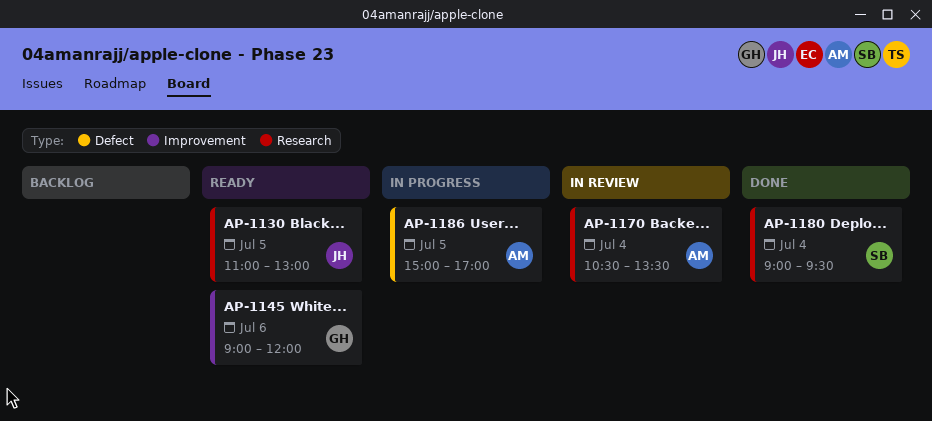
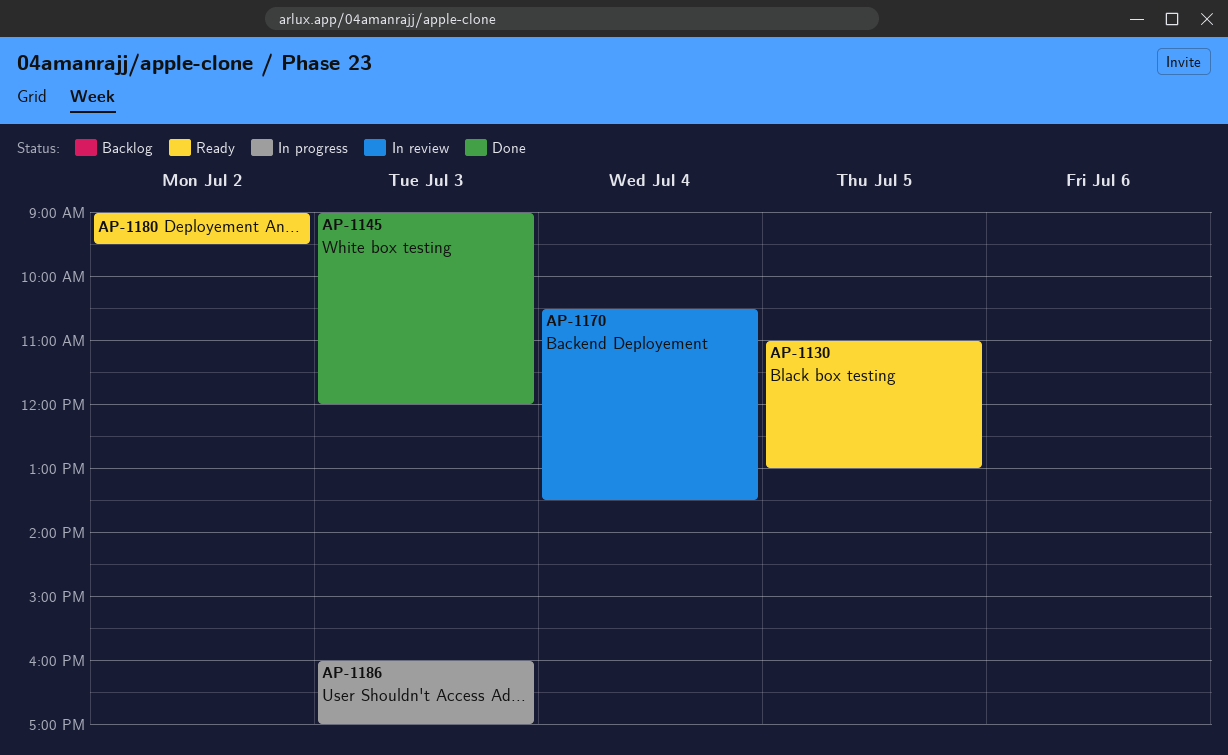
AP-1145, status: Ready -> Done
AP-1145, day: Jul 6 -> Jul 3
AP-1180, status: Done -> Ready
AP-1180, day: Jul 4 -> Jul 2
AP-1186, day: Jul 5 -> Jul 3
AP-1186, begins: 15:00 -> 16:00

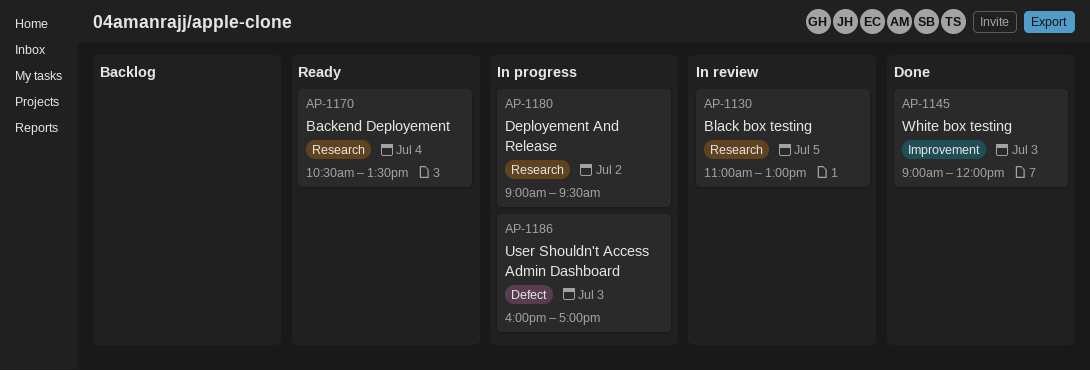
AP-1130, status: Ready -> In review
AP-1170, status: In review -> Ready
AP-1180, status: Ready -> In progress

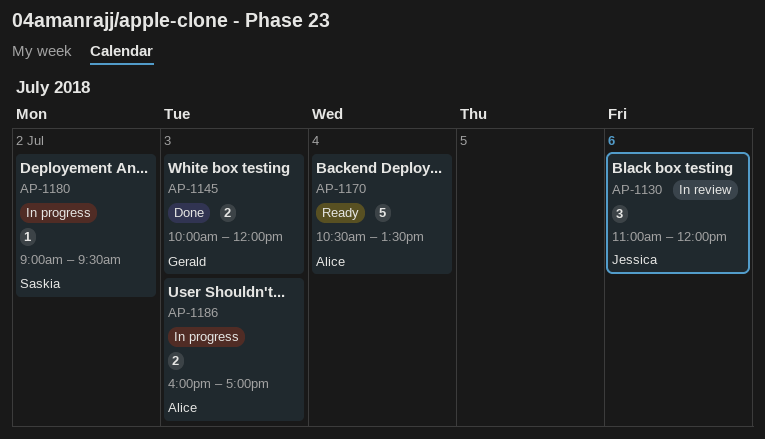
AP-1130, day: Jul 5 -> Jul 6
AP-1130, ends: 13:00 -> 12:00
AP-1145, begins: 09:00 -> 10:00

